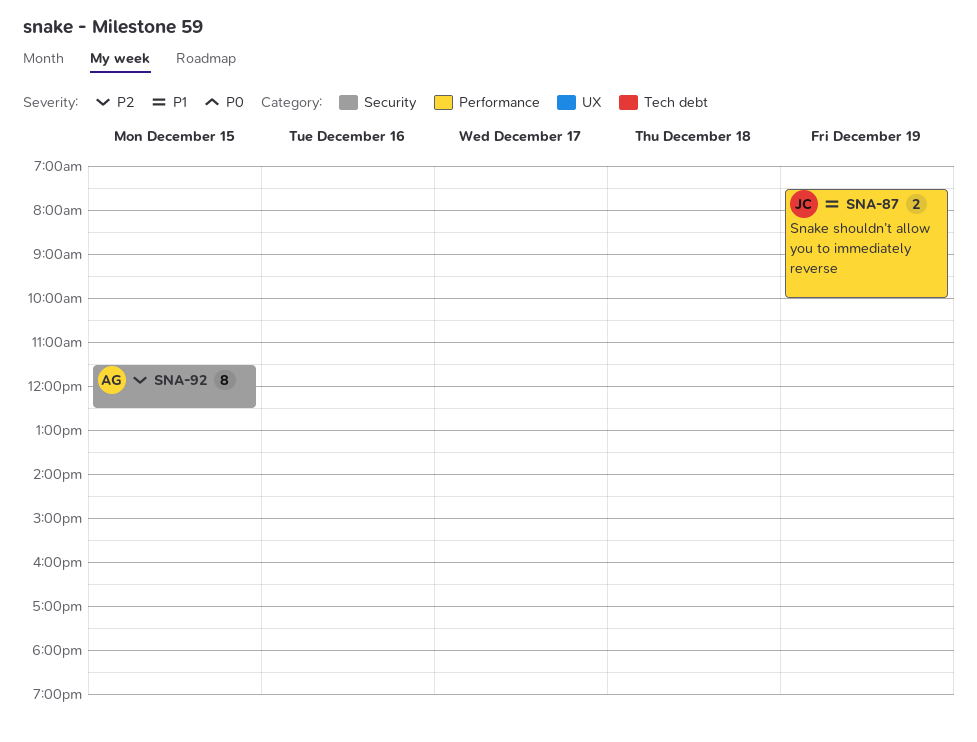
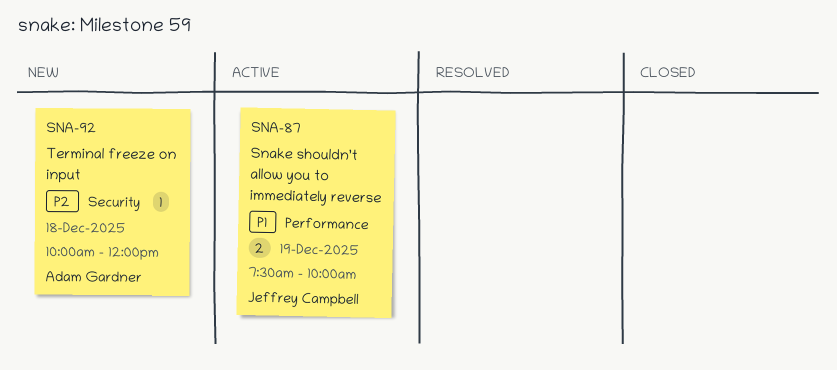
SNA-92, estimate: 8 -> 1
SNA-92, day: Dec 15 -> Dec 18
SNA-92, begins: 11:30 -> 10:00
SNA-92, ends: 12:30 -> 12:00

